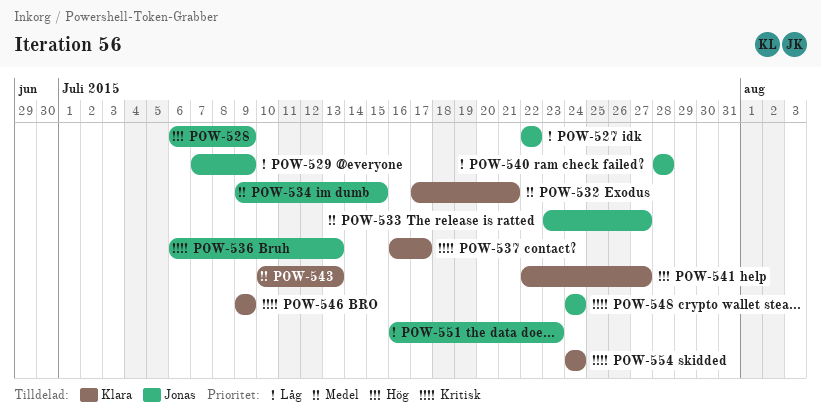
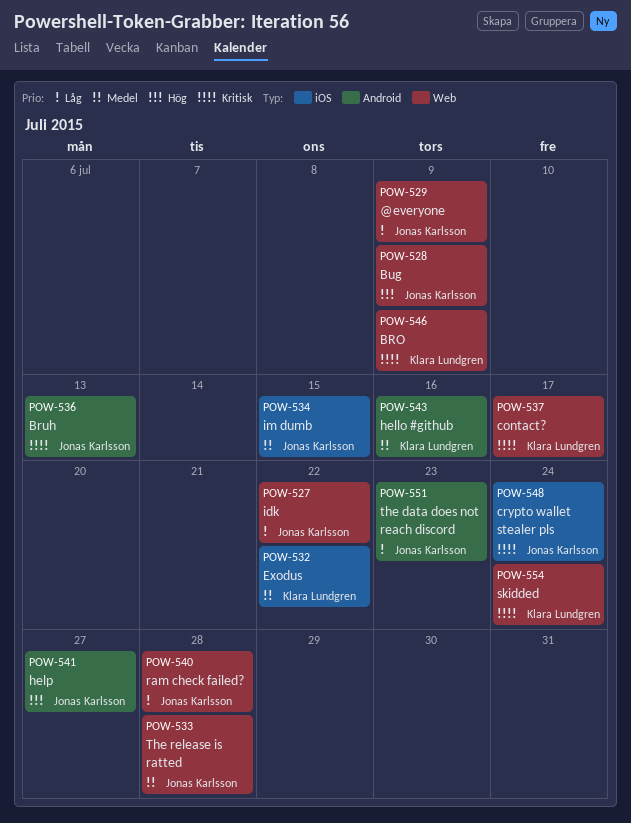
POW-532, due: Jul 21 -> Jul 22
POW-533, due: Jul 27 -> Jul 28
POW-541, owner: Klara Lundgren -> Jonas Karlsson
POW-543, due: Jul 13 -> Jul 16

